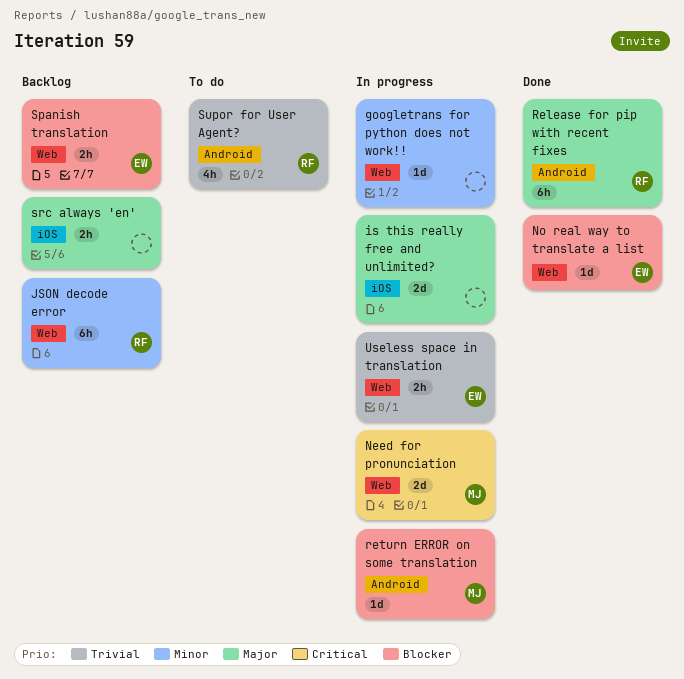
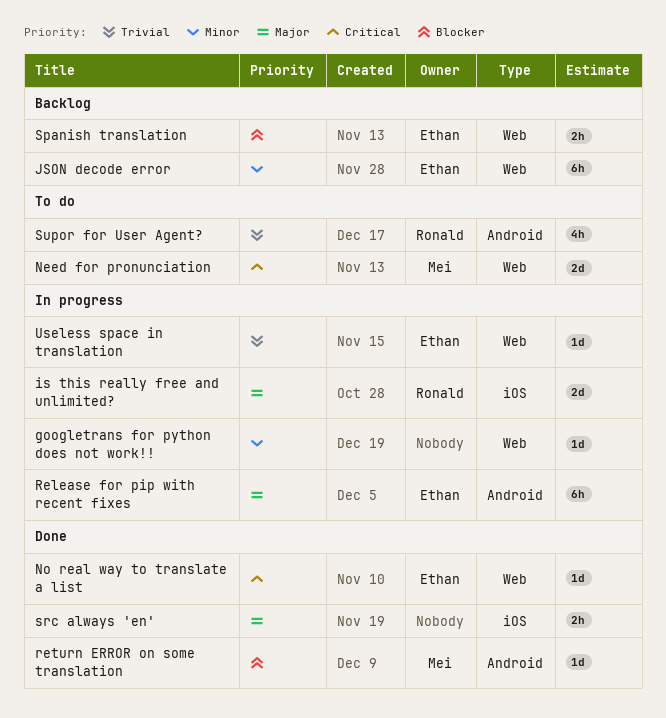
is this really free and unlimited?, owner: none -> Ronald
JSON decode error, owner: Ronald -> Ethan
Need for pronunciation, status: In progress -> To do
No real way to translate a list, priority: Blocker -> Critical
Release for pip with recent fixes, status: Done -> In progress
Release for pip with recent fixes, owner: Ronald -> Ethan
return ERROR on some translation, status: In progress -> Done
src always 'en', status: Backlog -> Done
Useless space in translation, estimate: 2h -> 1d

